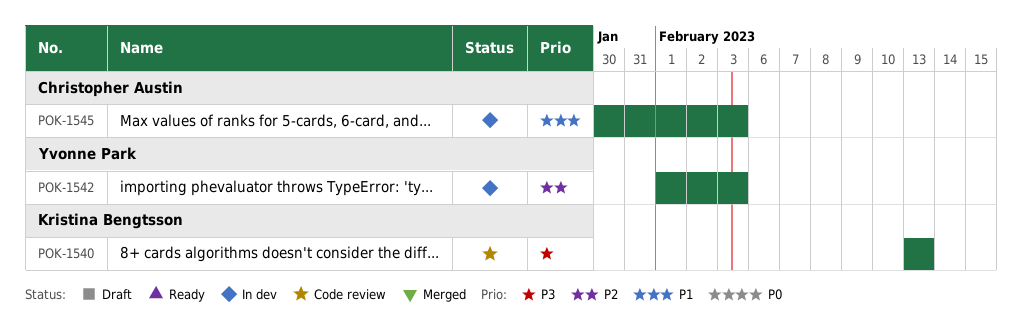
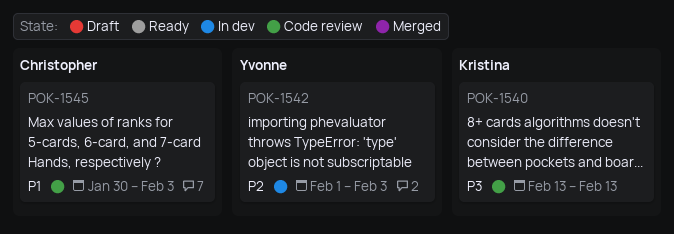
POK-1545, status: In dev -> Code review

